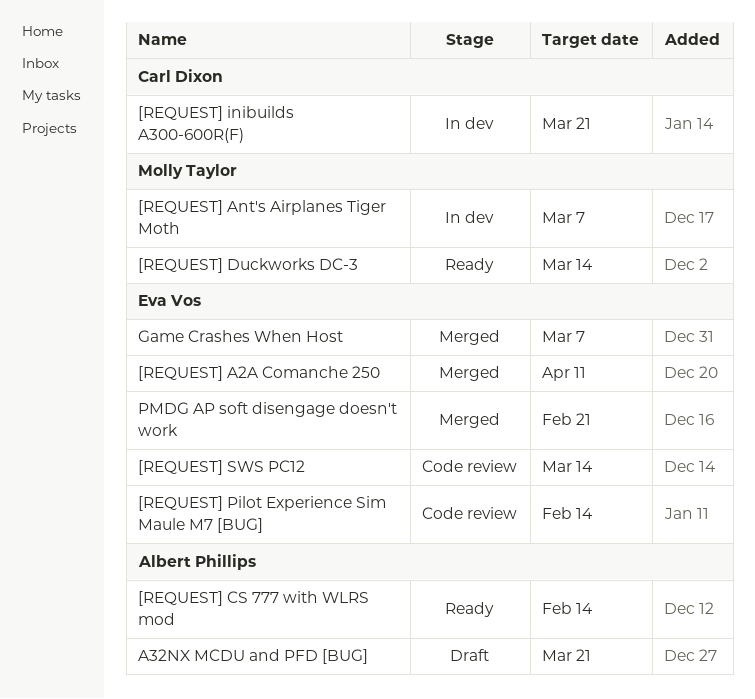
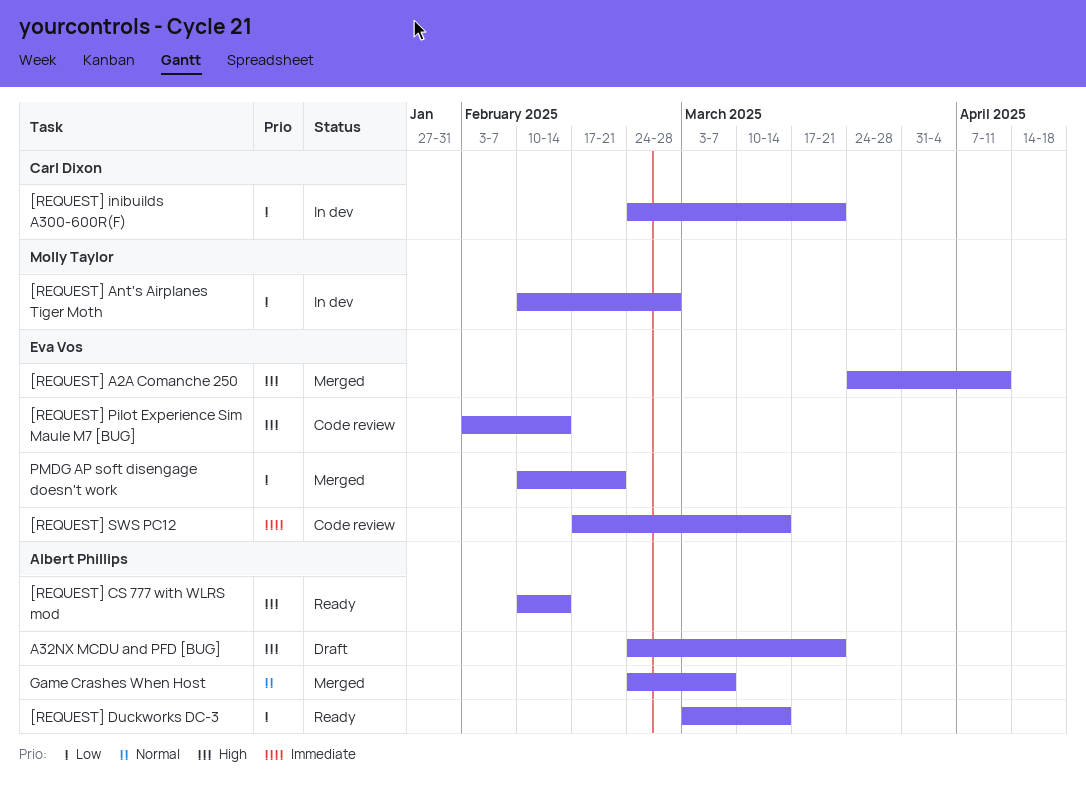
[REQUEST] Ant's Airplanes Tiger Moth, due: Mar 7 -> Feb 28
[REQUEST] Duckworks DC-3, owner: Molly Taylor -> Albert Phillips
Game Crashes When Host, owner: Eva Vos -> Albert Phillips

